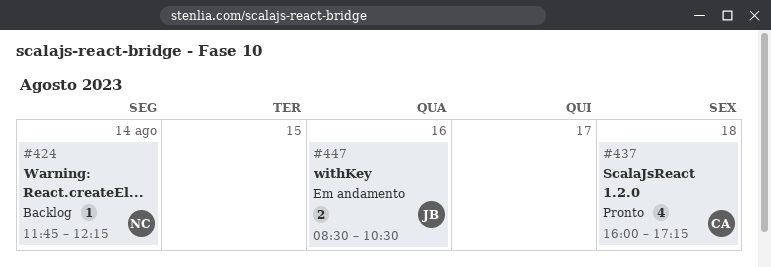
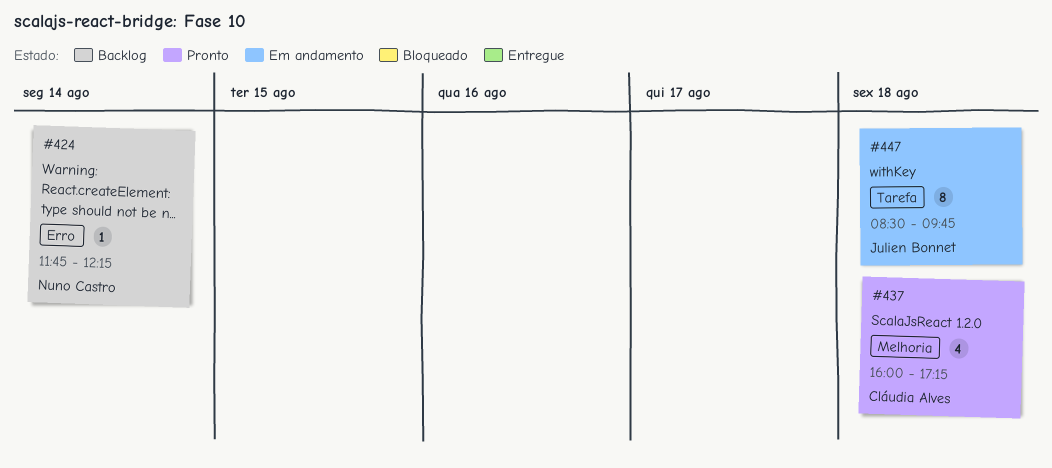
#447, estimate: 2 -> 8
#447, day: Aug 16 -> Aug 18
#447, ends: 10:30 -> 09:45

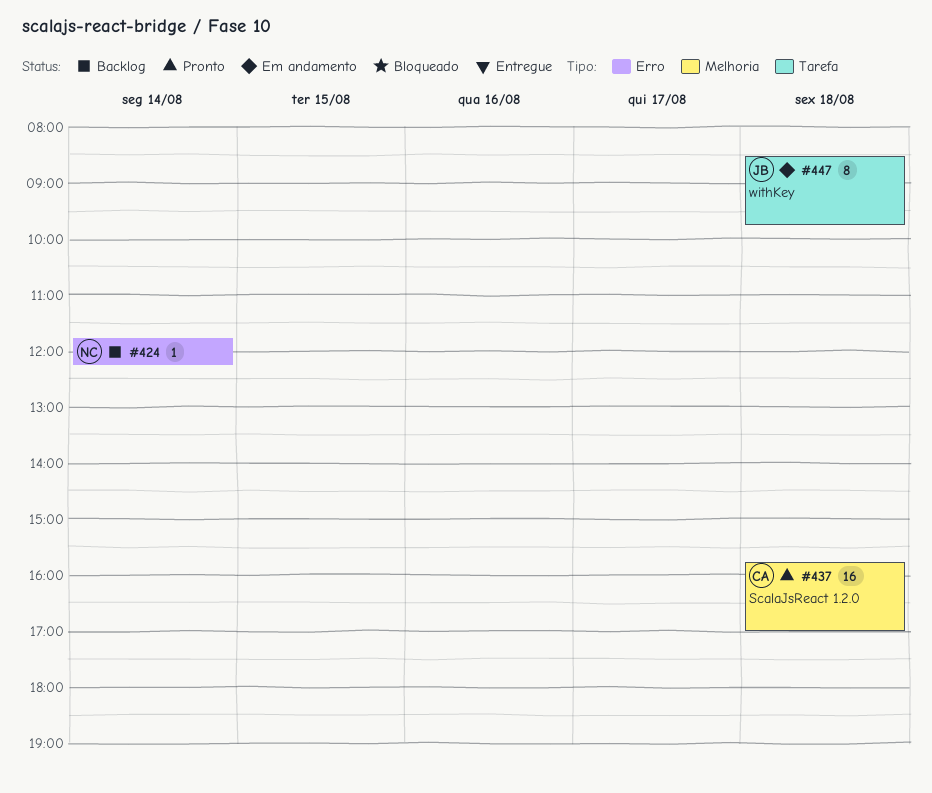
#437, estimate: 4 -> 16
#437, begins: 16:00 -> 15:45
#437, ends: 17:15 -> 17:00

